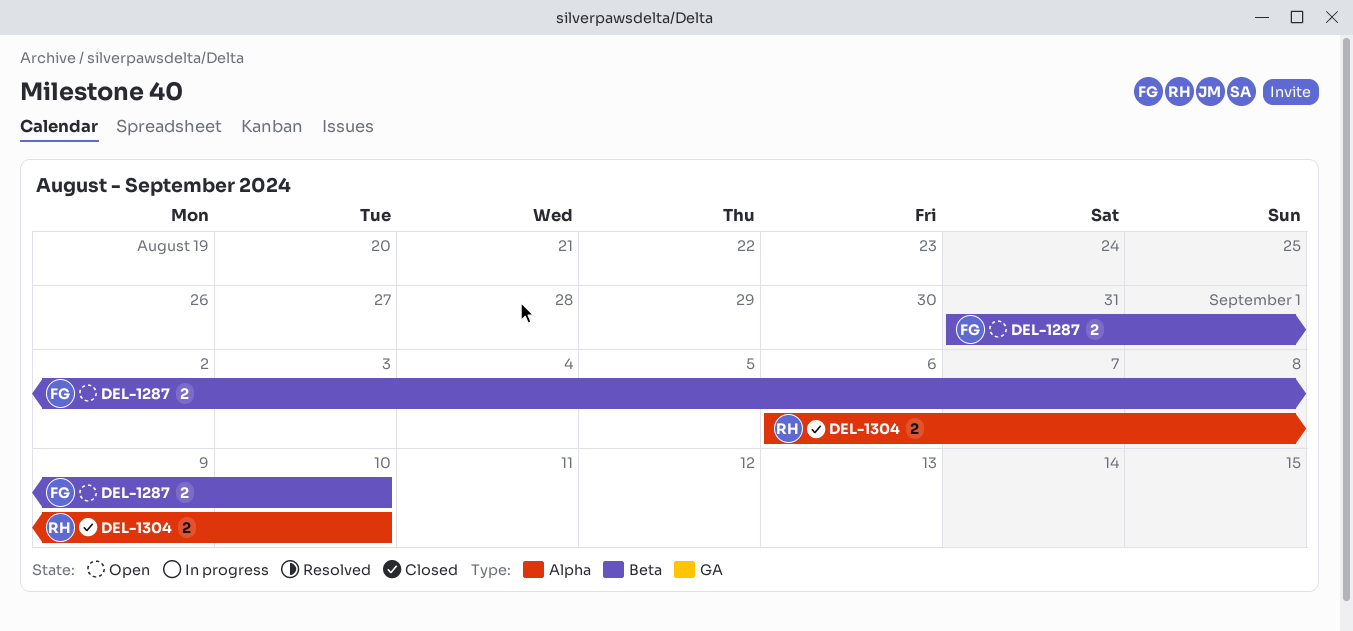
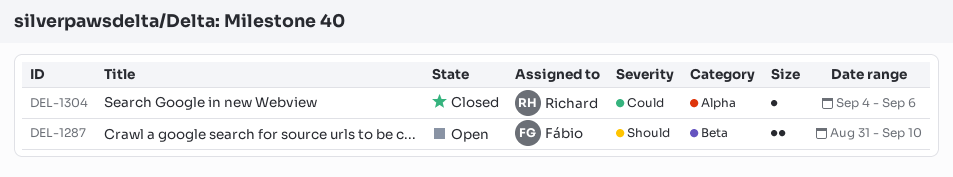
DEL-1304, estimate: 2 -> 1
DEL-1304, start: Sep 6 -> Sep 4
DEL-1304, due: Sep 10 -> Sep 6

